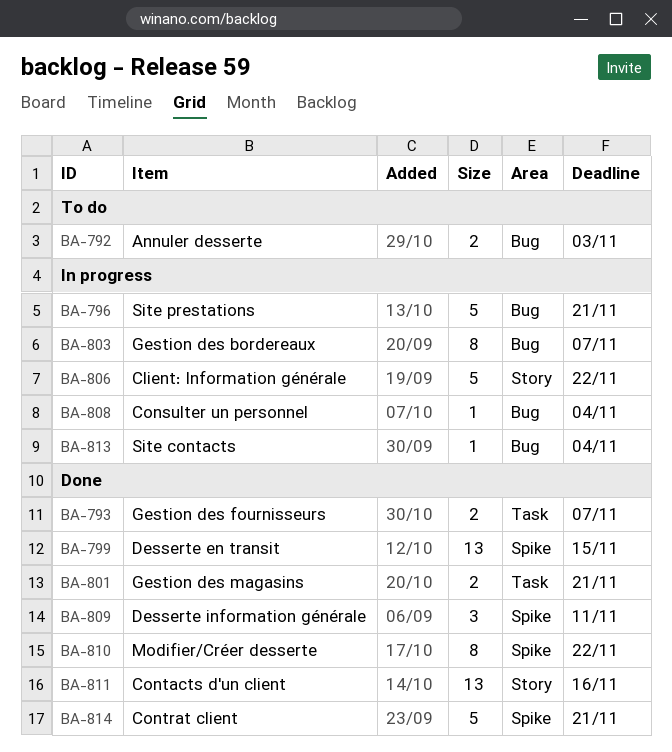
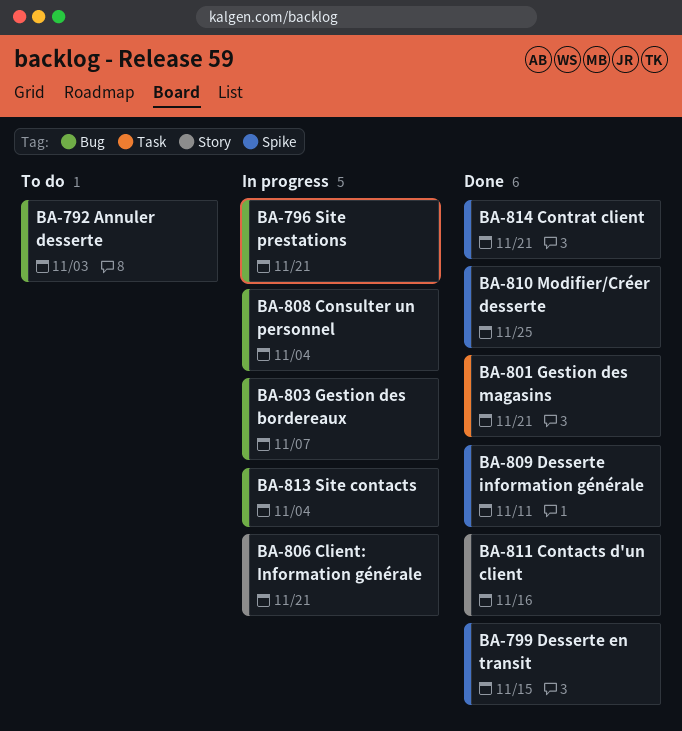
BA-793: present -> none
BA-806, due: Nov 22 -> Nov 21
BA-810, due: Nov 22 -> Nov 25

